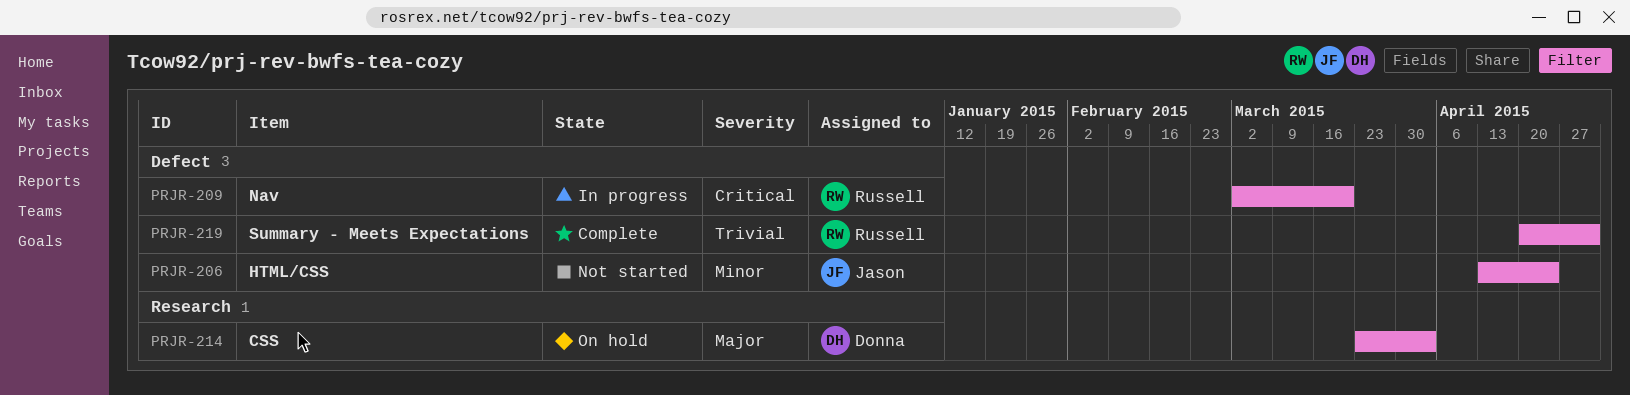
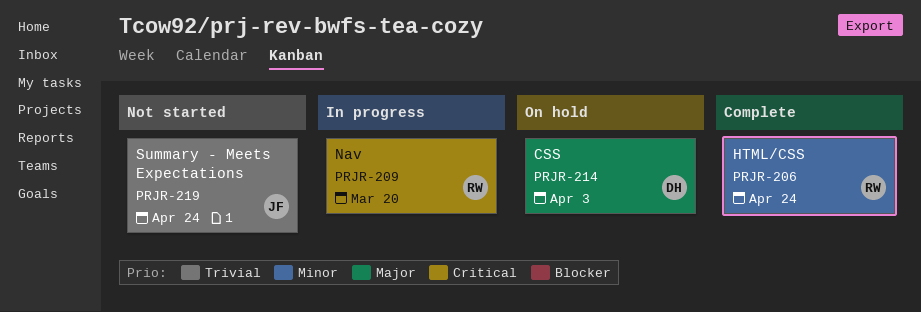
PRJR-206, status: Not started -> Complete
PRJR-206, owner: Jason -> Russell
PRJR-219, status: Complete -> Not started
PRJR-219, owner: Russell -> Jason
PRJR-219, due: May 1 -> Apr 24

